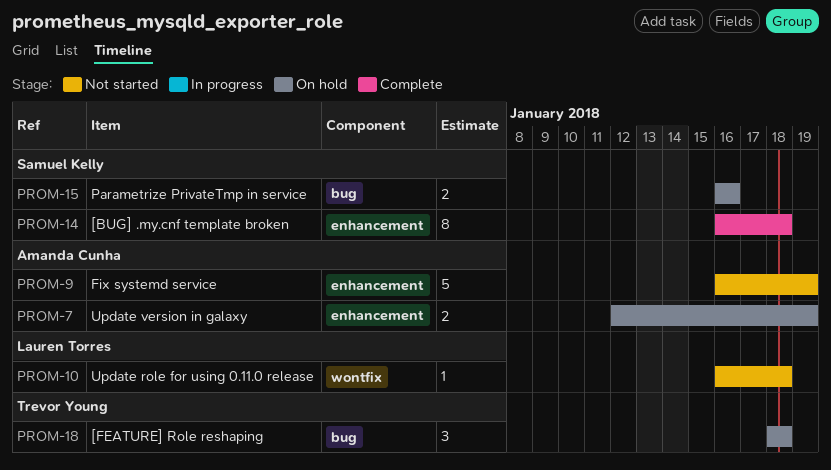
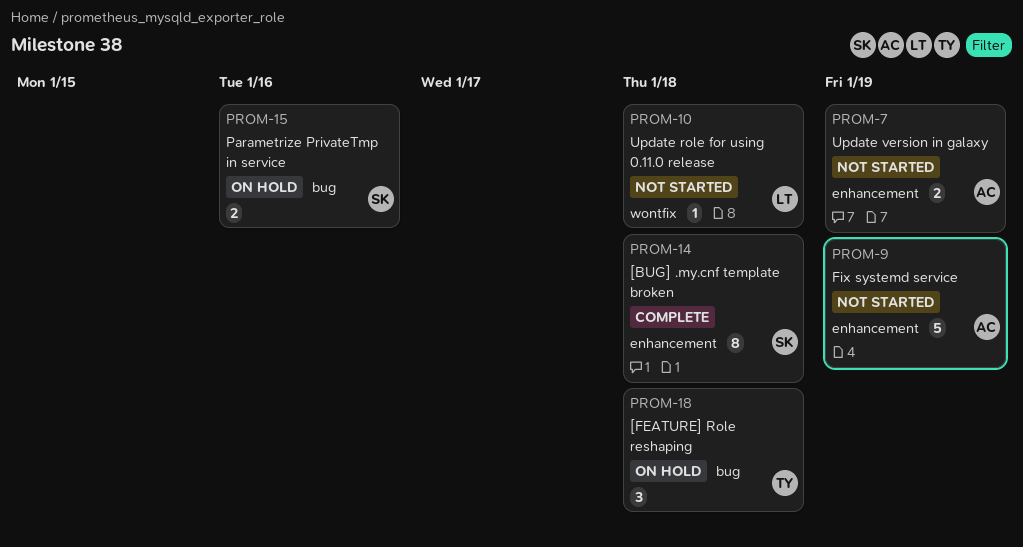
PROM-7, status: On hold -> Not started

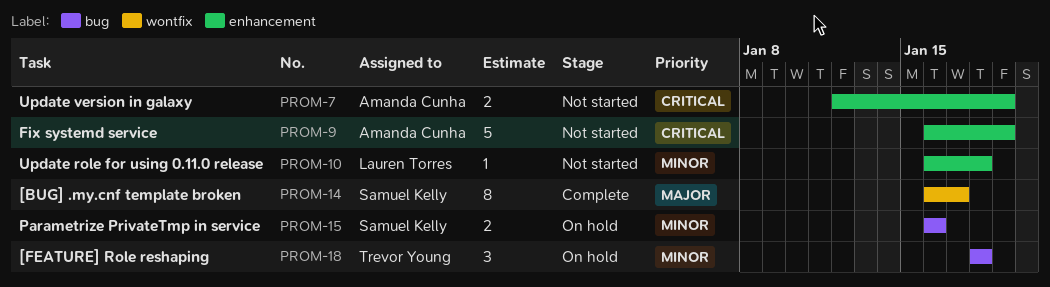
PROM-10, label: wontfix -> enhancement
PROM-14, label: enhancement -> wontfix
PROM-14, due: Jan 18 -> Jan 17

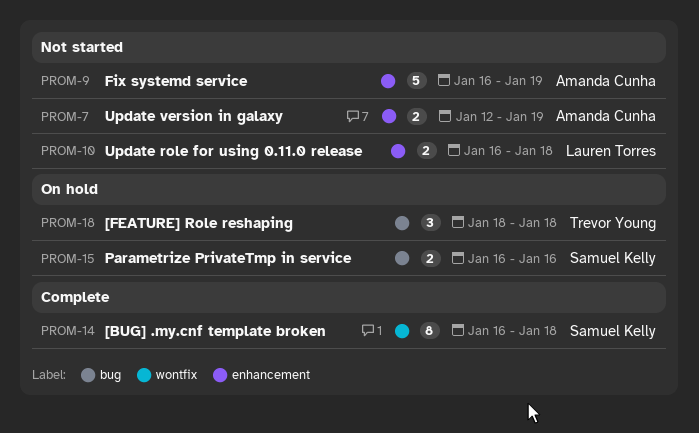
PROM-10, estimate: 1 -> 2
PROM-14, due: Jan 17 -> Jan 18

